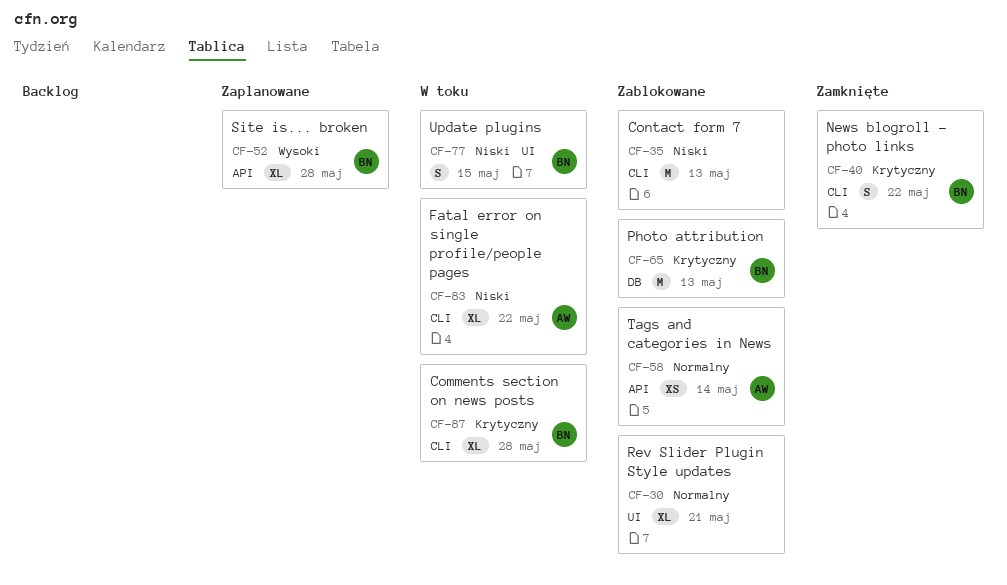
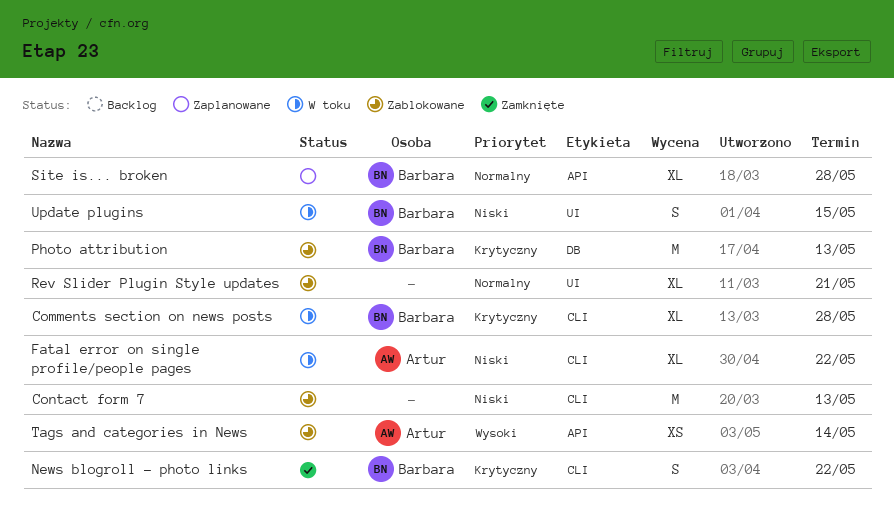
Site is... broken, priority: Wysoki -> Normalny
Tags and categories in News, priority: Normalny -> Wysoki

